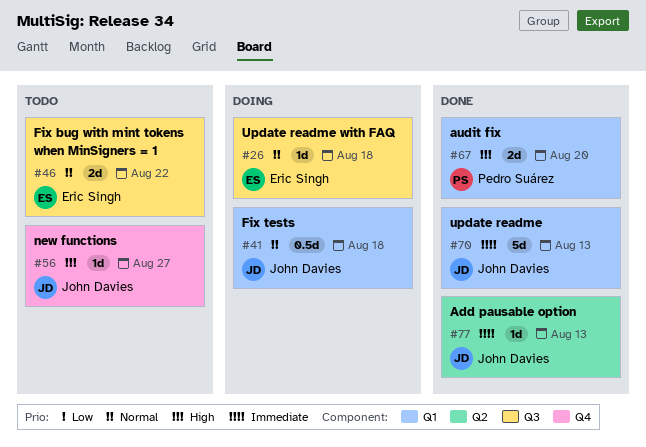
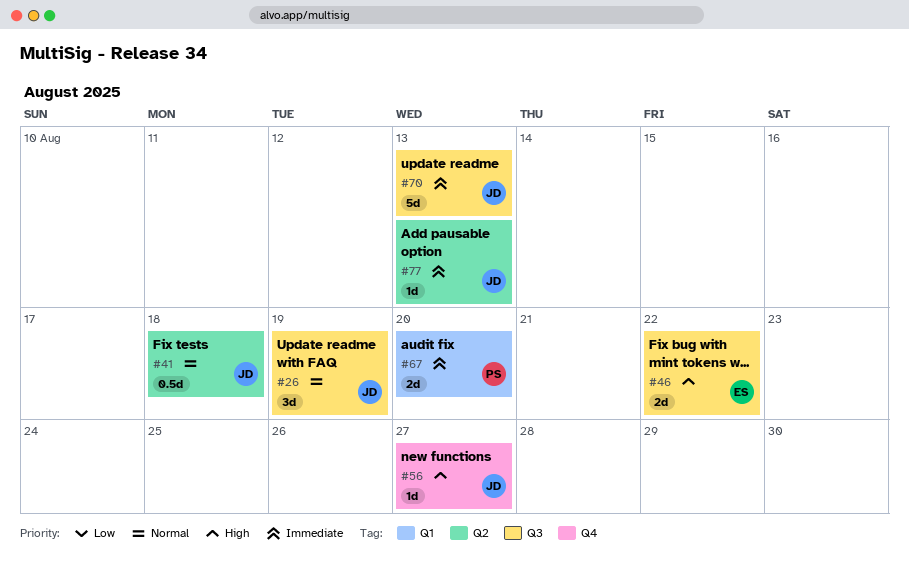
#26, owner: Eric Singh -> John Davies
#26, estimate: 1d -> 3d
#26, due: Aug 18 -> Aug 19
#41, label: Q1 -> Q2
#46, priority: Normal -> High
#67, priority: High -> Immediate
#70, label: Q1 -> Q3

